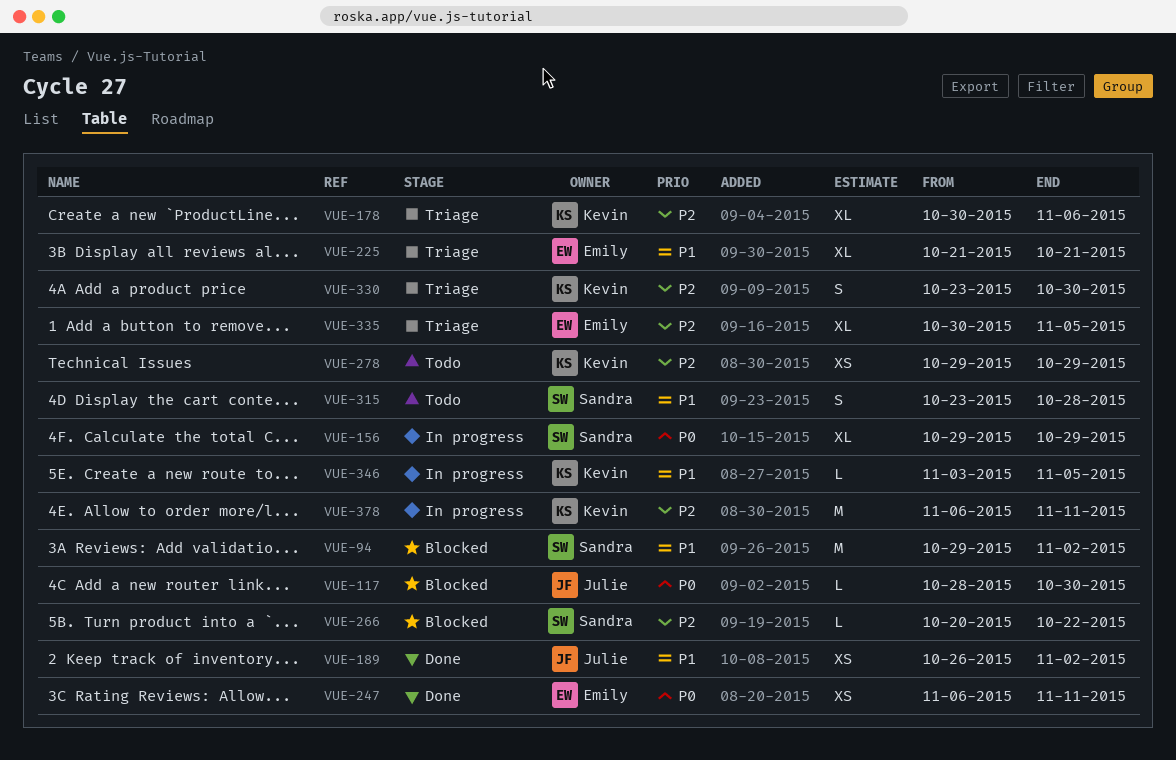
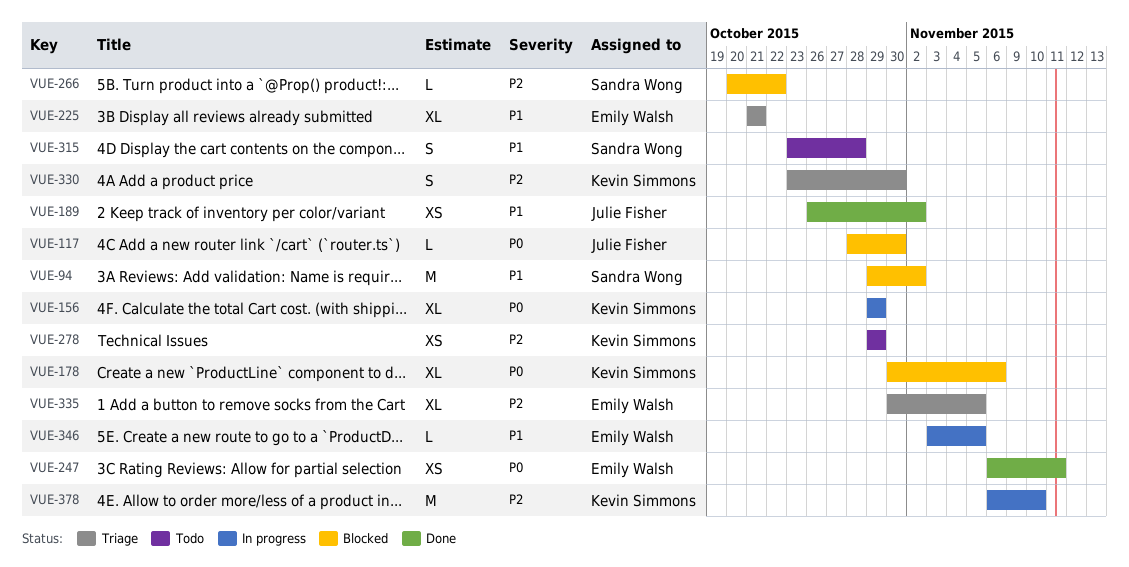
VUE-156, owner: Sandra Wong -> Kevin Simmons
VUE-178, status: Triage -> Blocked
VUE-178, priority: P2 -> P0
VUE-346, owner: Kevin Simmons -> Emily Walsh
VUE-378, due: Nov 11 -> Nov 10

